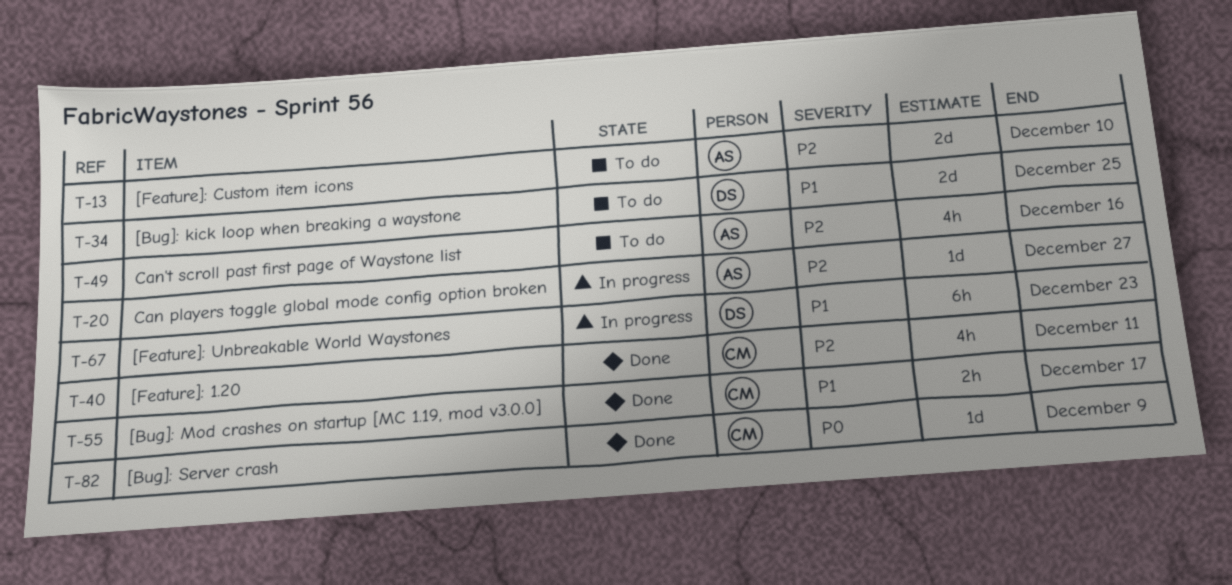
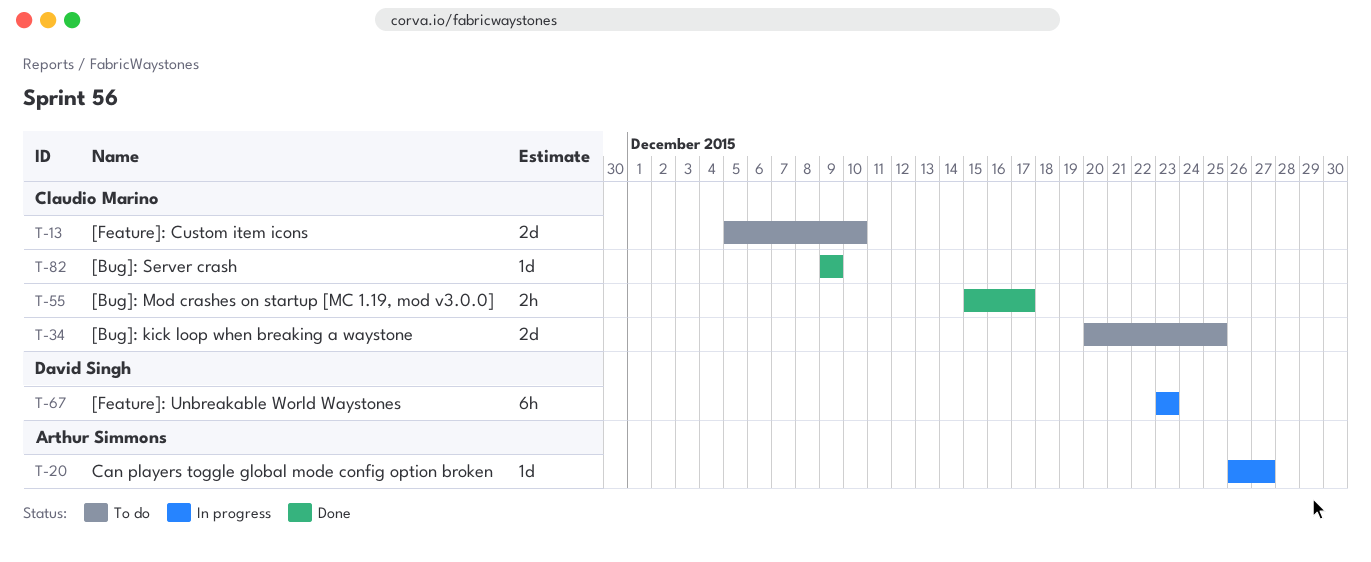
T-13, owner: Arthur Simmons -> Claudio Marino
T-34, owner: David Singh -> Claudio Marino
T-40: present -> none
T-49: present -> none

